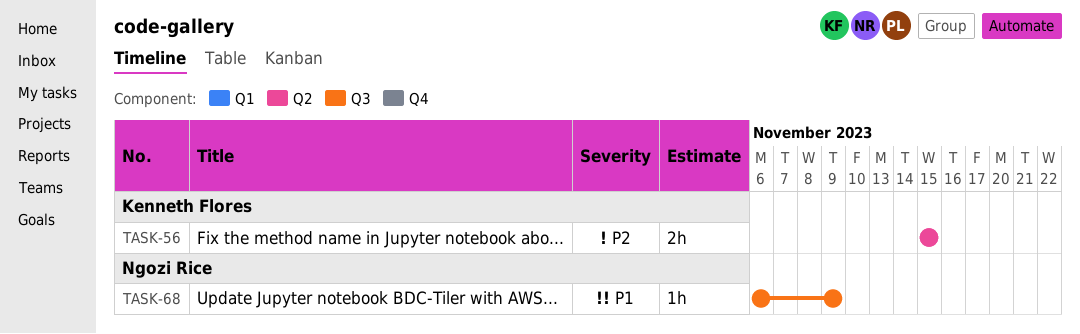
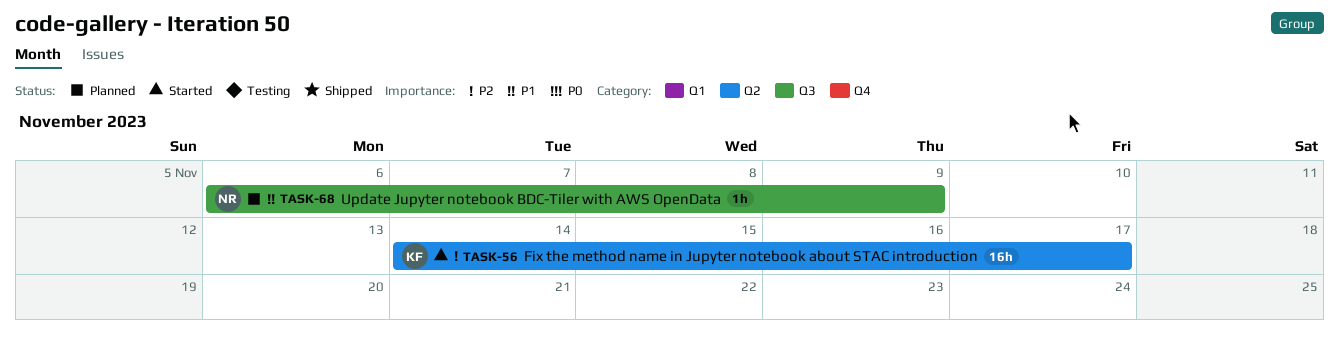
TASK-56, estimate: 2h -> 16h
TASK-56, start: Nov 15 -> Nov 14
TASK-56, due: Nov 15 -> Nov 17

